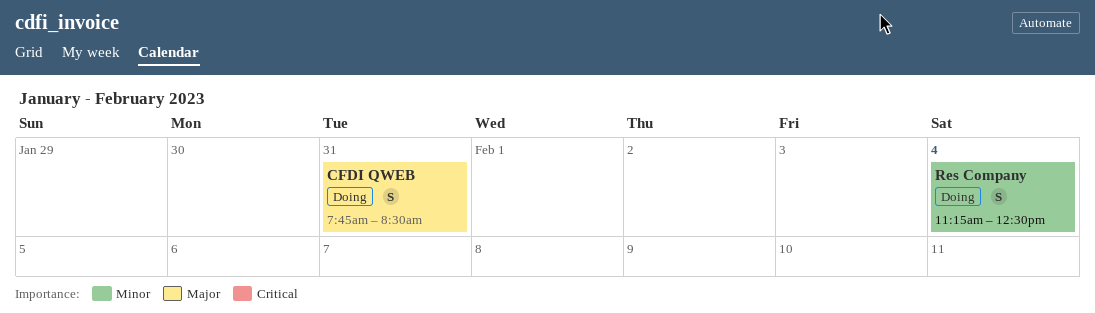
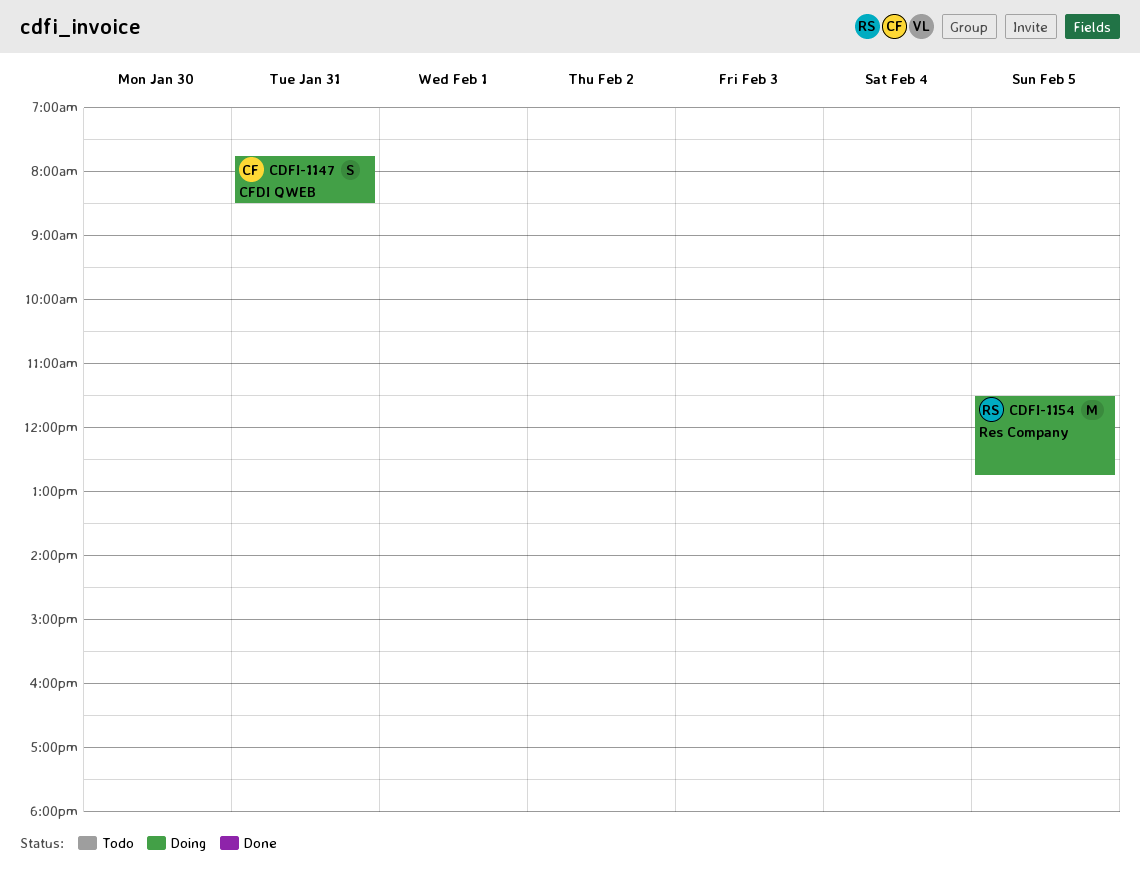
Res Company, estimate: S -> M
Res Company, day: Feb 4 -> Feb 5
Res Company, begins: 11:15 -> 11:30
Res Company, ends: 12:30 -> 12:45

